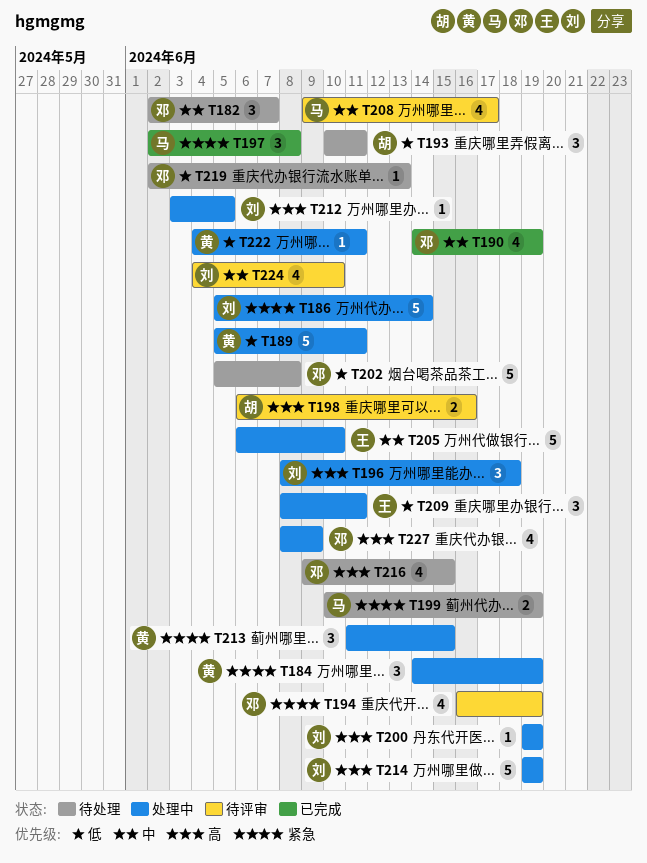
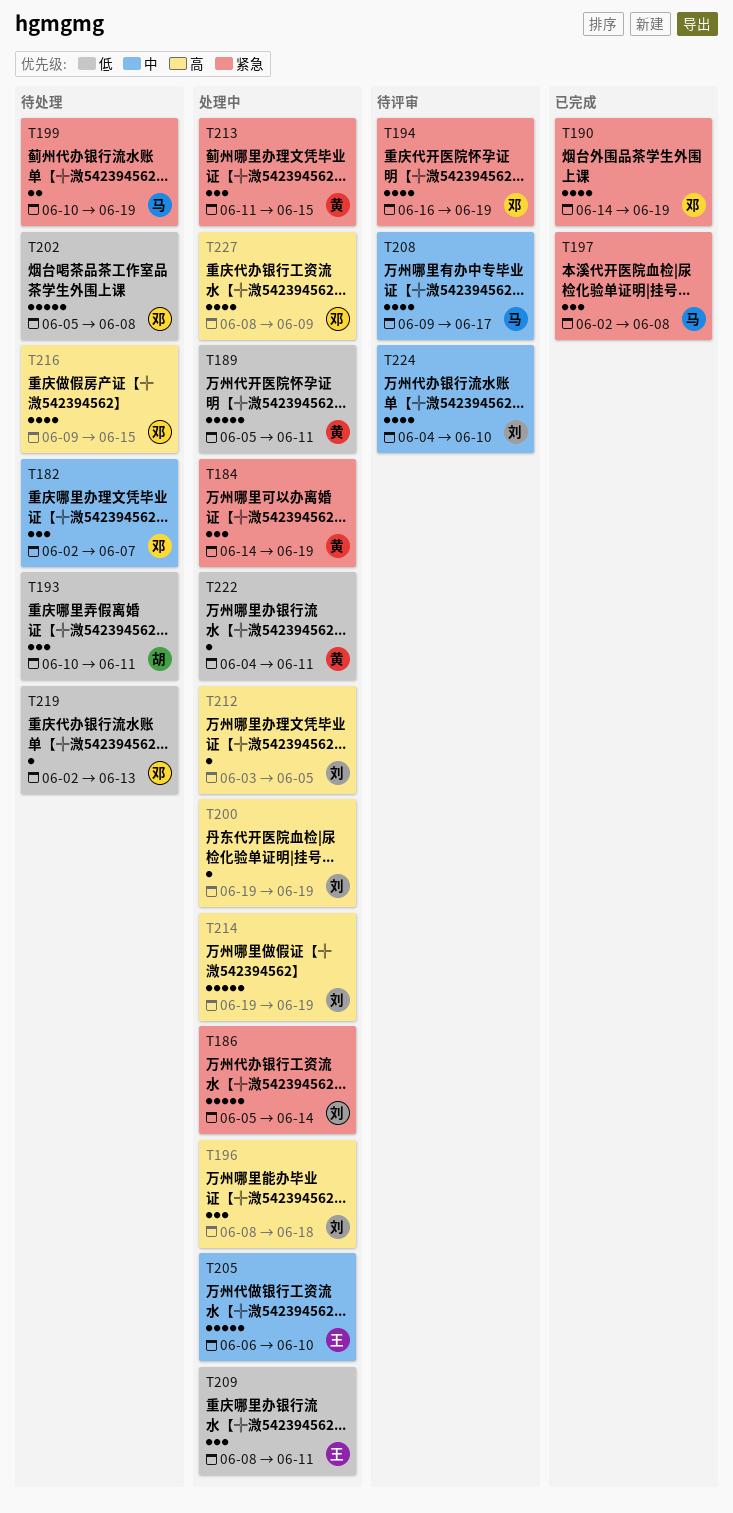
T190, priority: 中 -> 紧急
T198: present -> none

